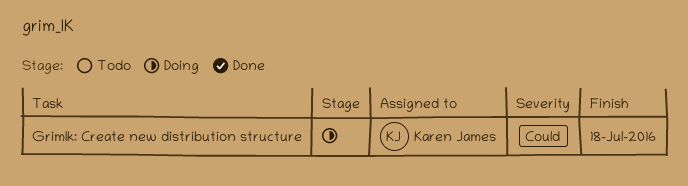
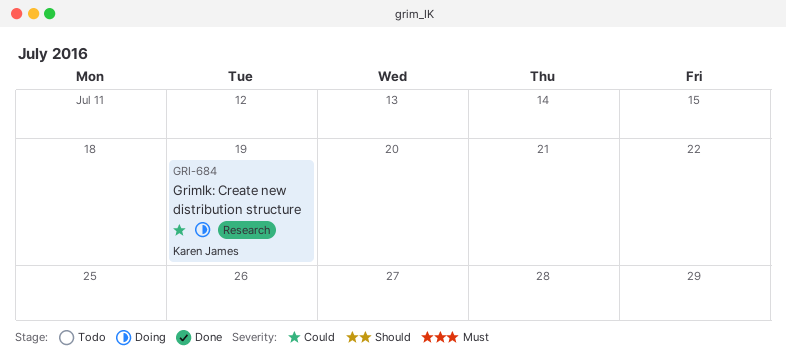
GrimIk: Create new distribution structure, due: Jul 18 -> Jul 19

